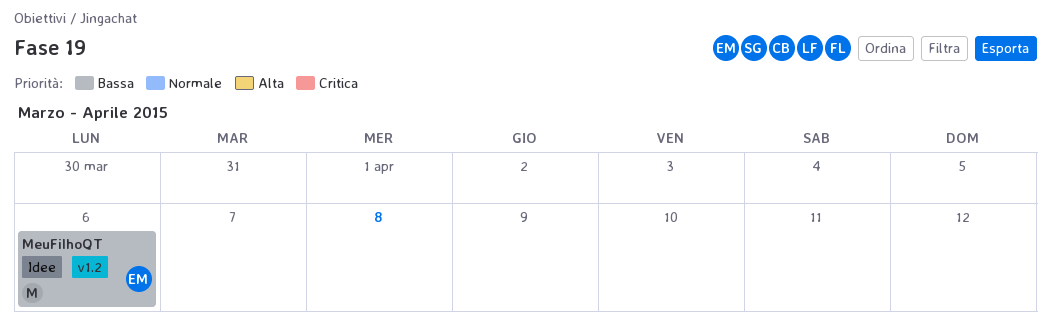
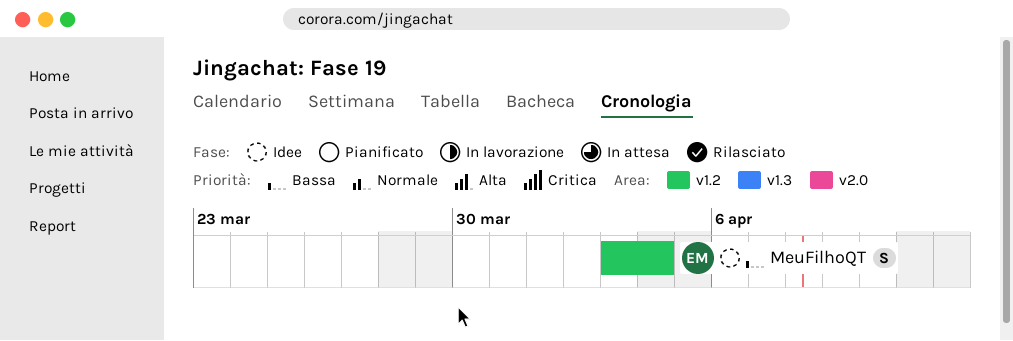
MeuFilhoQT, estimate: M -> S
MeuFilhoQT, due: Apr 6 -> Apr 4

